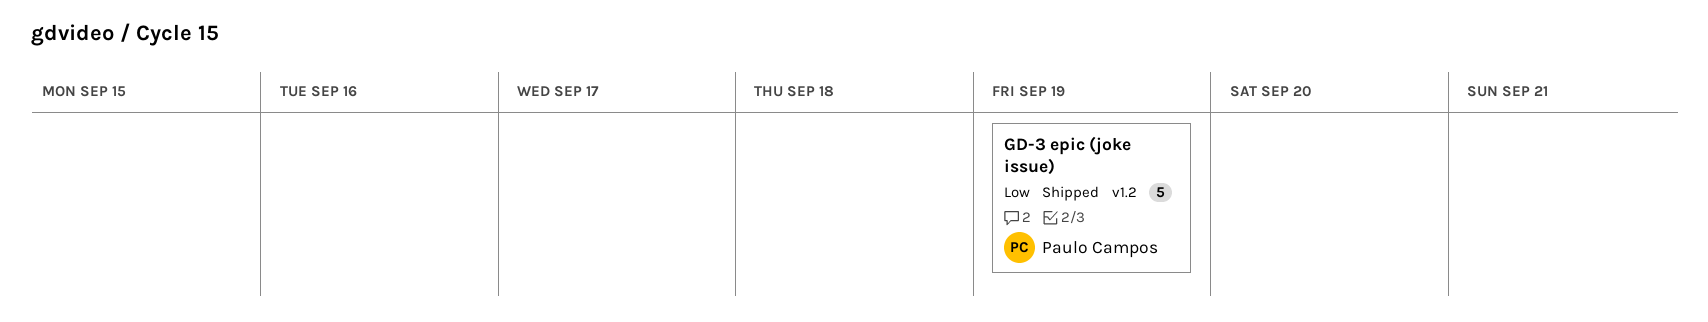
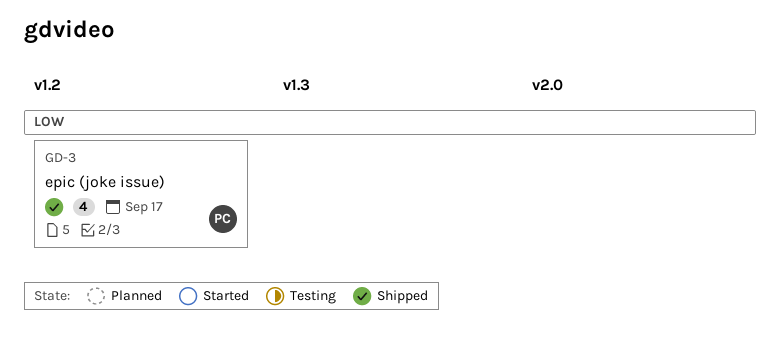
GD-3, estimate: 5 -> 4
GD-3, due: Sep 19 -> Sep 17

